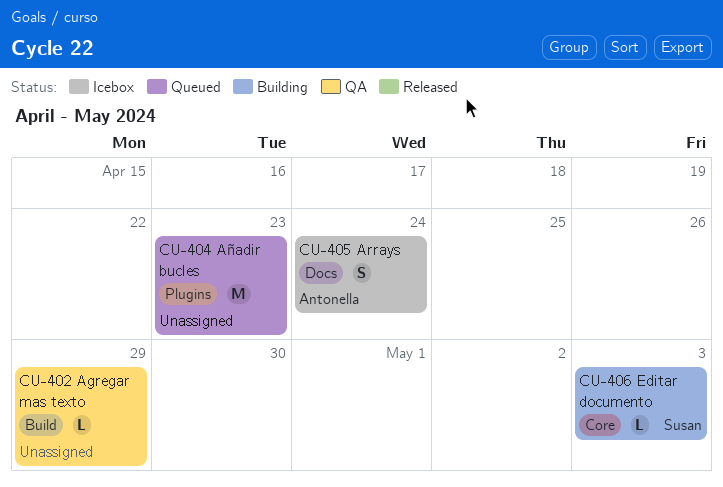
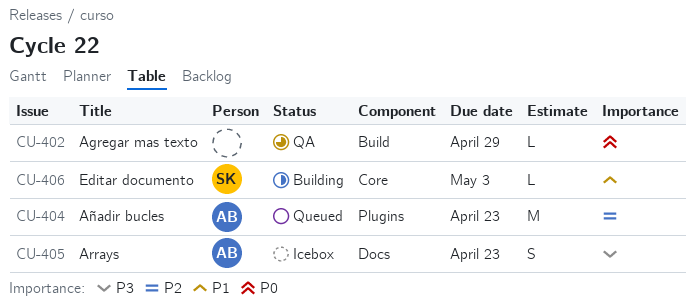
CU-404, owner: none -> Antonella
CU-405, due: Apr 24 -> Apr 23

